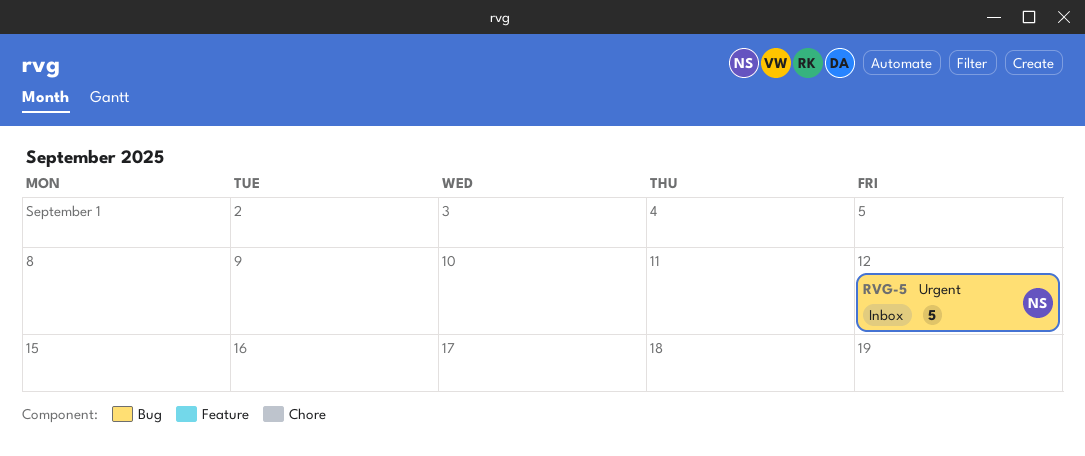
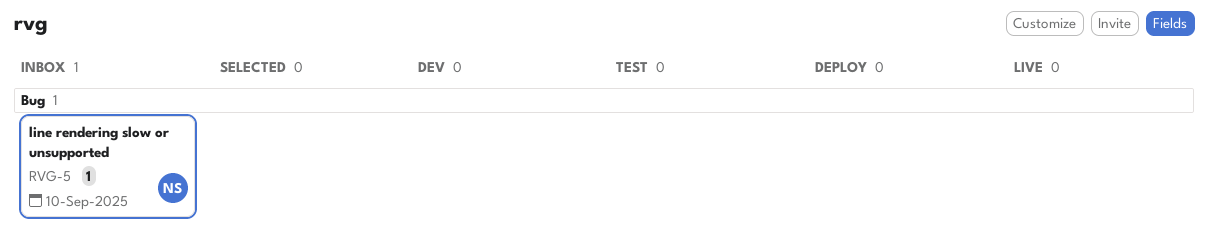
RVG-5, estimate: 5 -> 1
RVG-5, due: Sep 12 -> Sep 10

